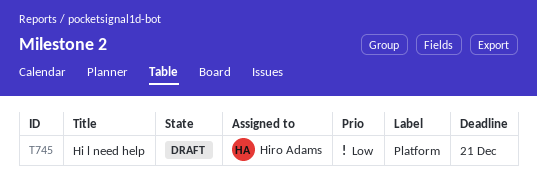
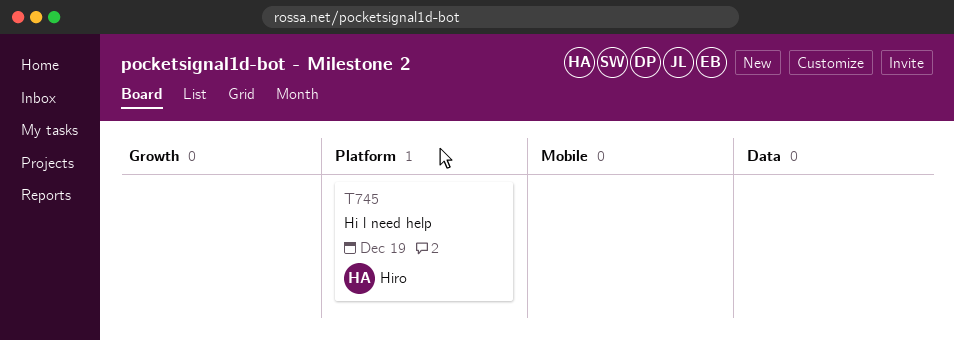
T745, due: Dec 21 -> Dec 19

